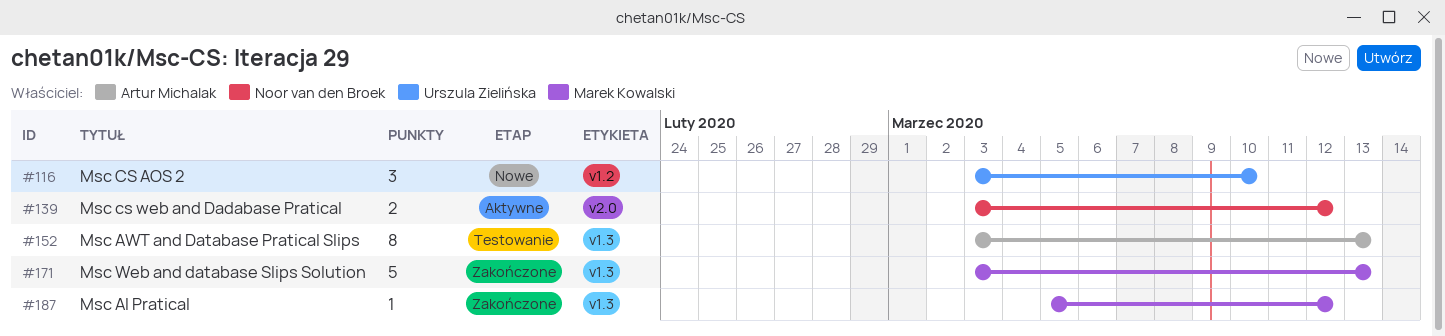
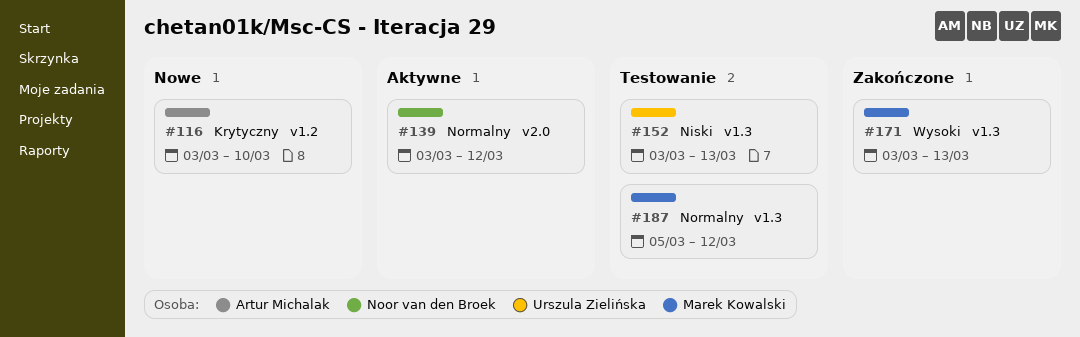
#116, owner: Urszula Zielińska -> Artur Michalak
#152, owner: Artur Michalak -> Urszula Zielińska
#187, status: Zakończone -> Testowanie

